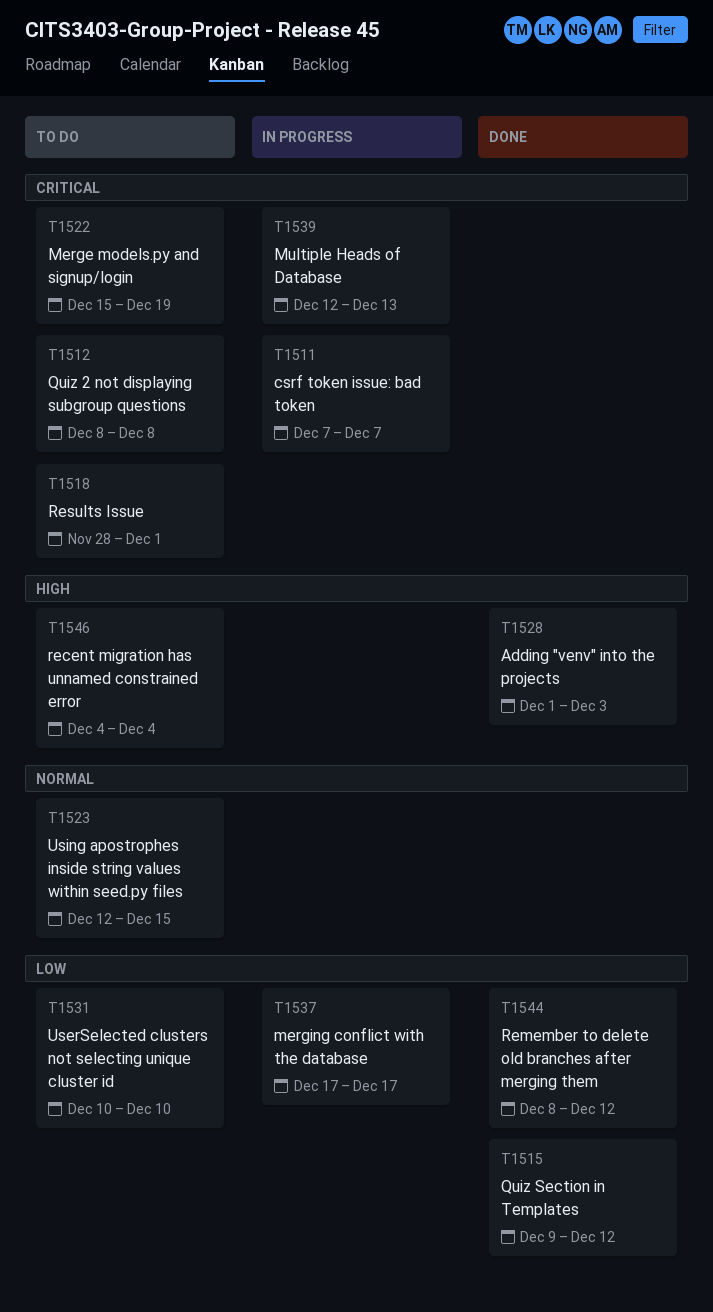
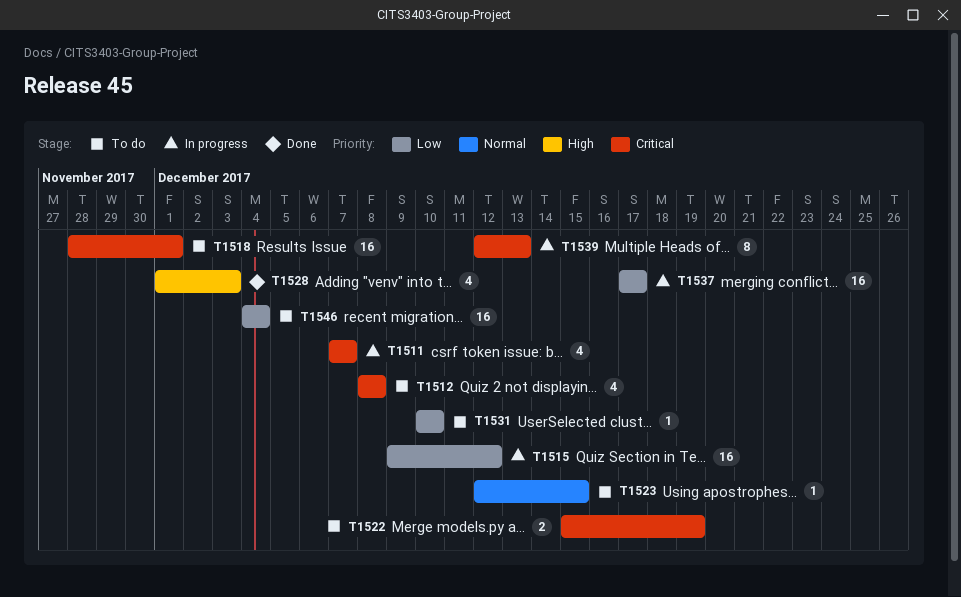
T1515, status: Done -> In progress
T1544: present -> none
T1546, priority: High -> Low

